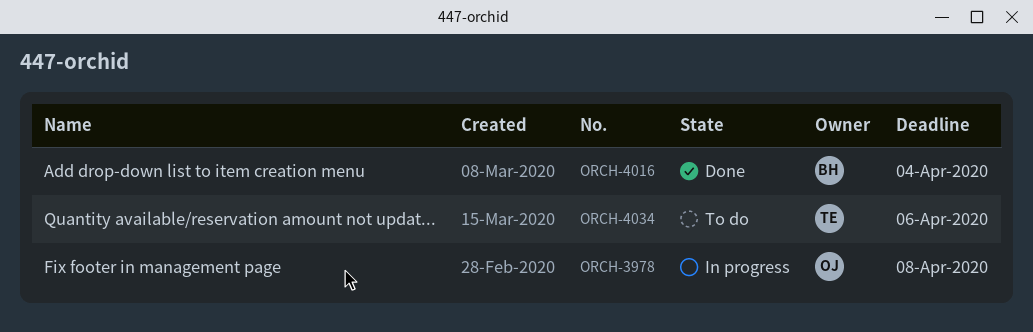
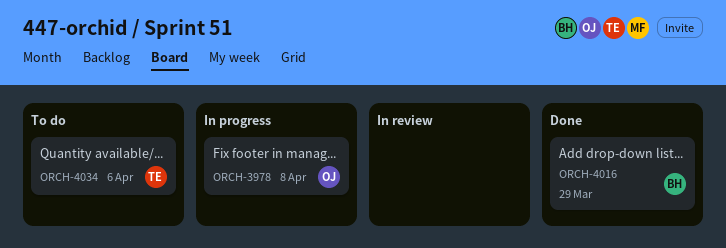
ORCH-4016, due: Apr 4 -> Mar 29

